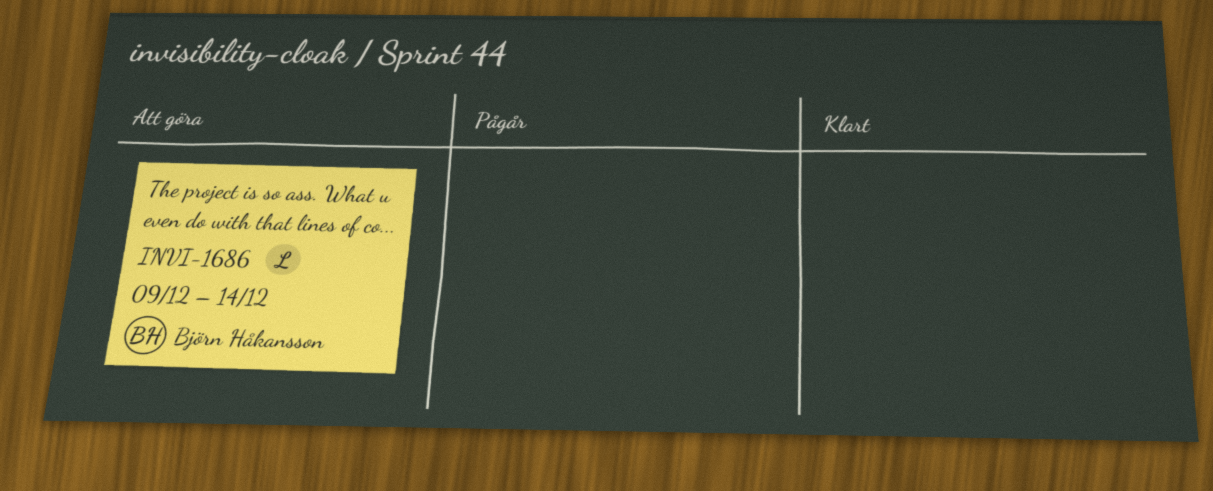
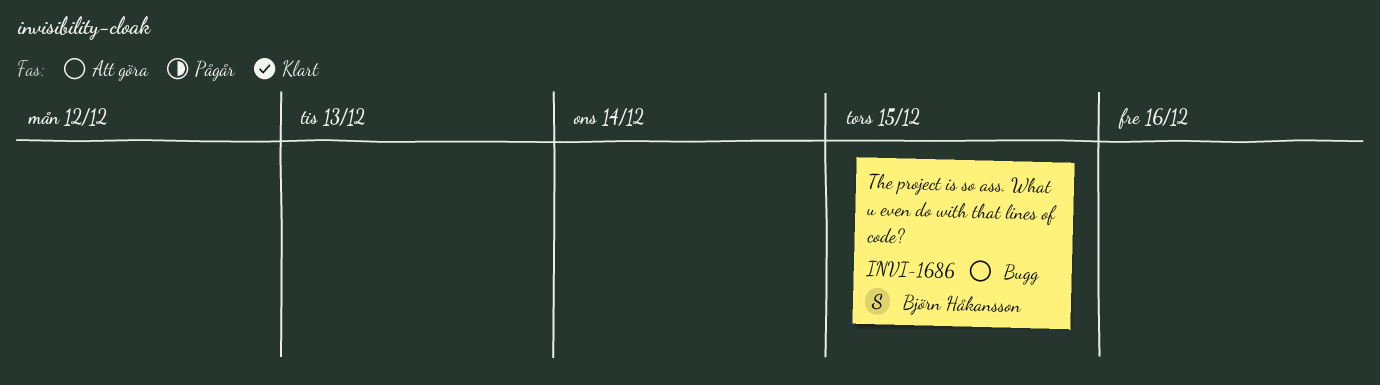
INVI-1686, estimate: L -> S
INVI-1686, due: Dec 14 -> Dec 15

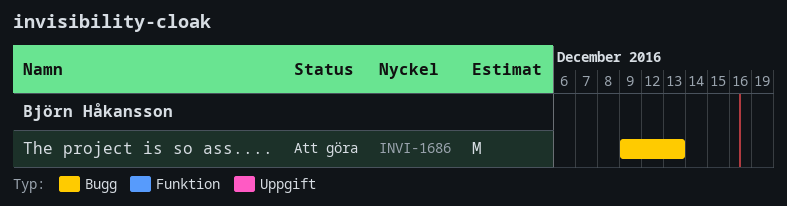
INVI-1686, estimate: S -> M
INVI-1686, due: Dec 15 -> Dec 13

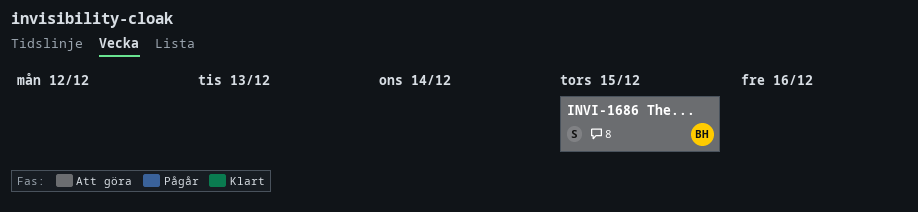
INVI-1686, estimate: M -> S
INVI-1686, due: Dec 13 -> Dec 15

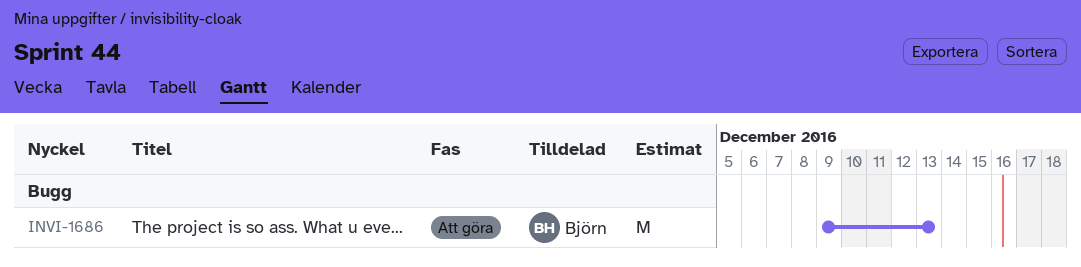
INVI-1686, estimate: S -> M
INVI-1686, due: Dec 15 -> Dec 13

